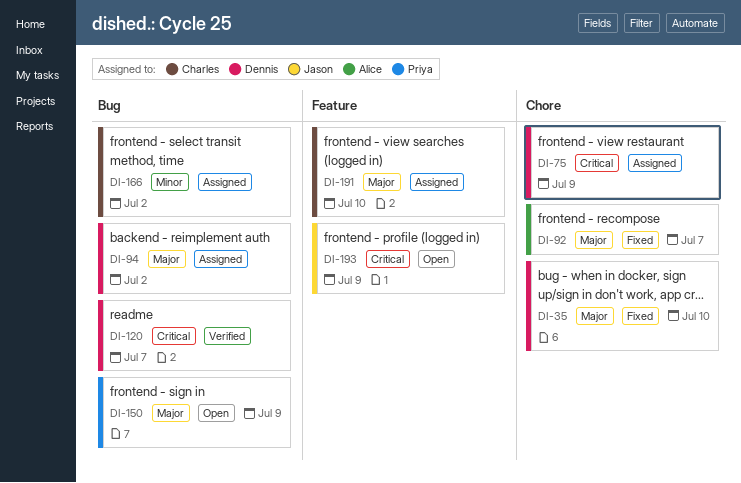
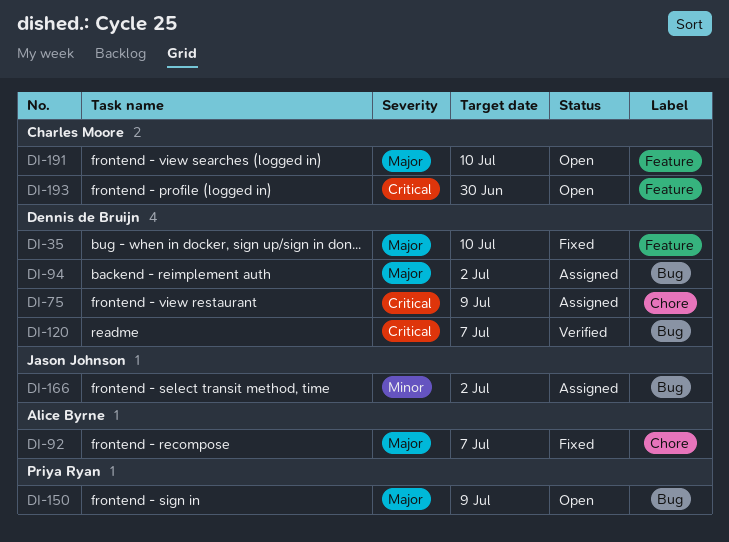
DI-35, label: Chore -> Feature
DI-166, owner: Charles Moore -> Jason Johnson
DI-191, status: Assigned -> Open
DI-193, owner: Jason Johnson -> Charles Moore
DI-193, due: Jul 9 -> Jun 30

